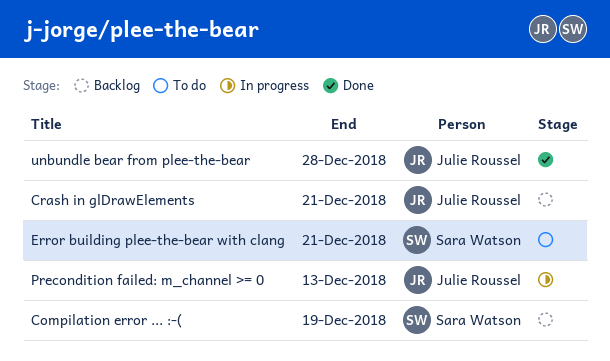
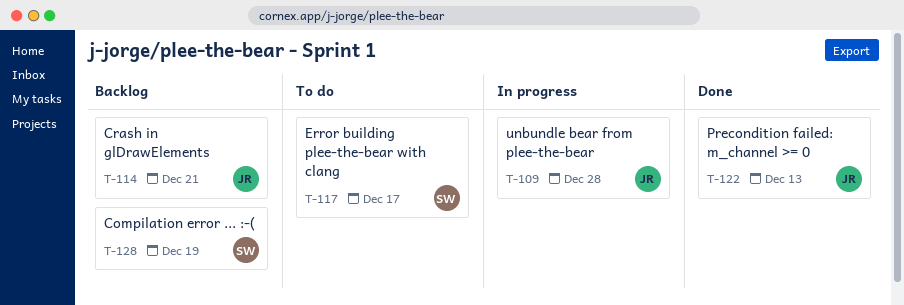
Error building plee-the-bear with clang, due: Dec 21 -> Dec 17
Precondition failed: m_channel >= 0, status: In progress -> Done
unbundle bear from plee-the-bear, status: Done -> In progress

